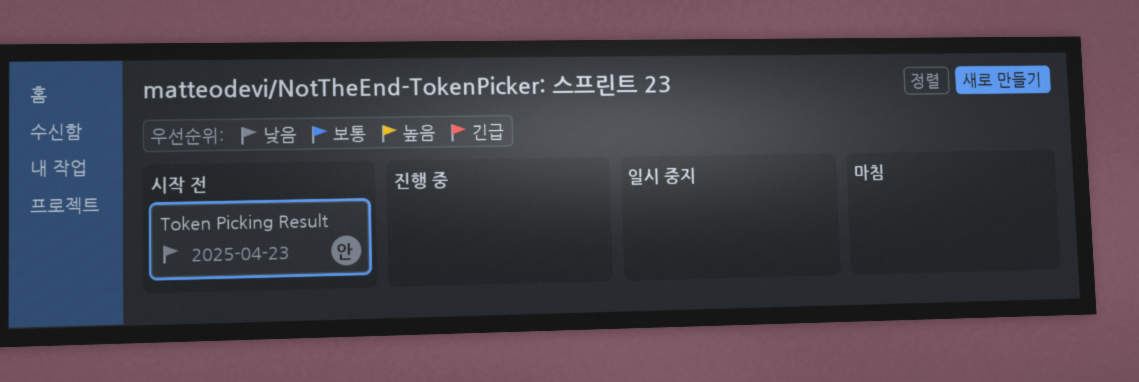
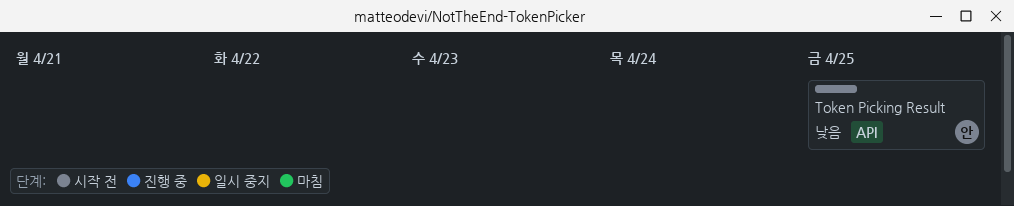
Token Picking Result, due: Apr 23 -> Apr 25

